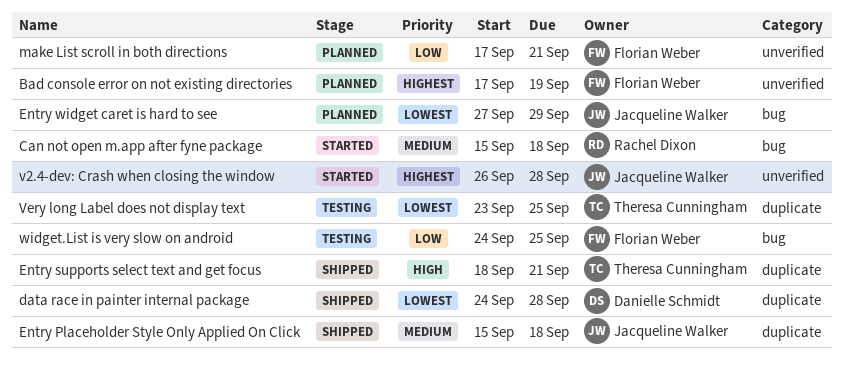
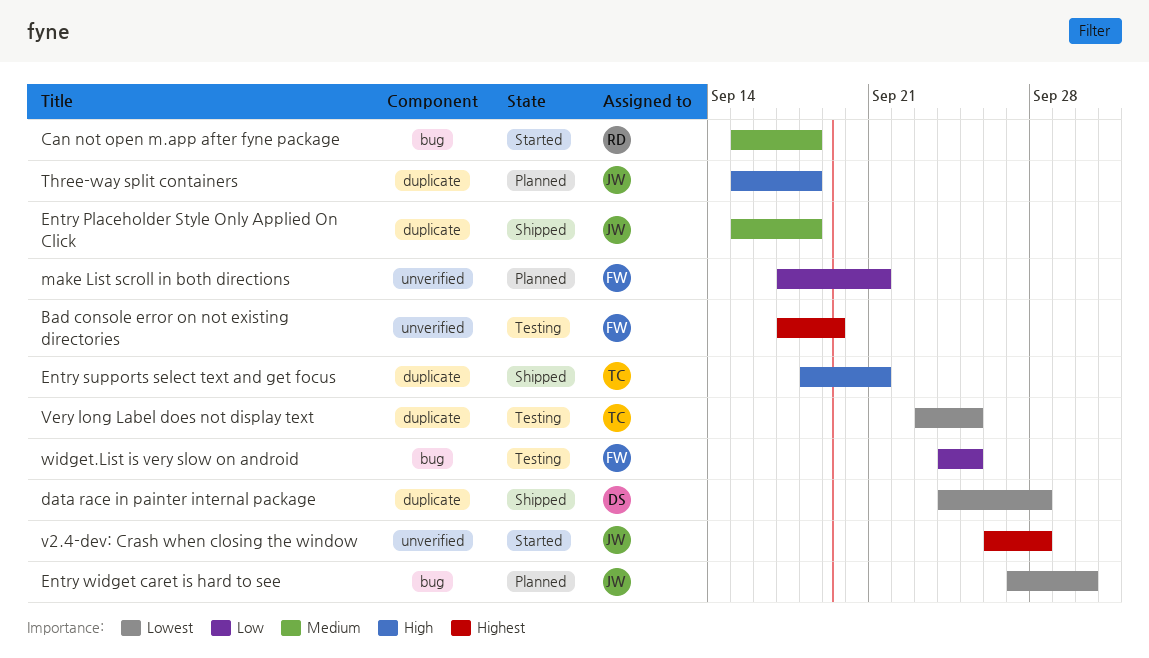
Bad console error on not existing directories, status: Planned -> Testing
Entry widget caret is hard to see, due: Sep 29 -> Sep 30
Three-way split containers: none -> present

